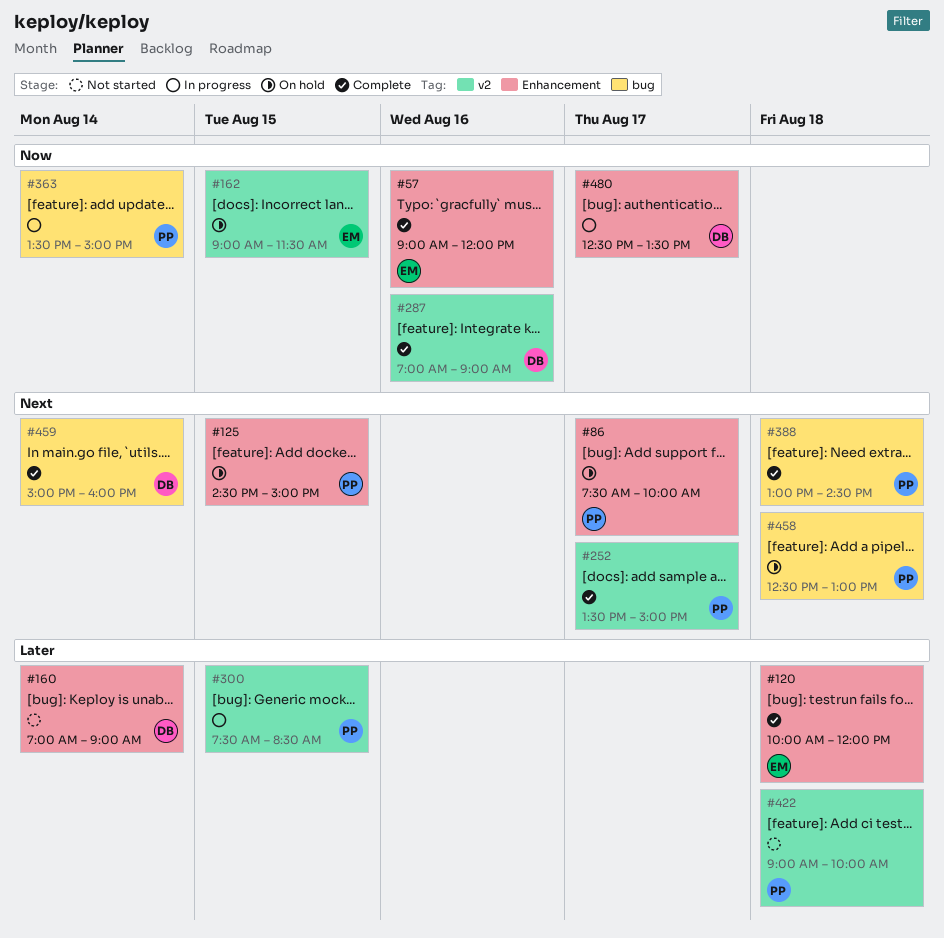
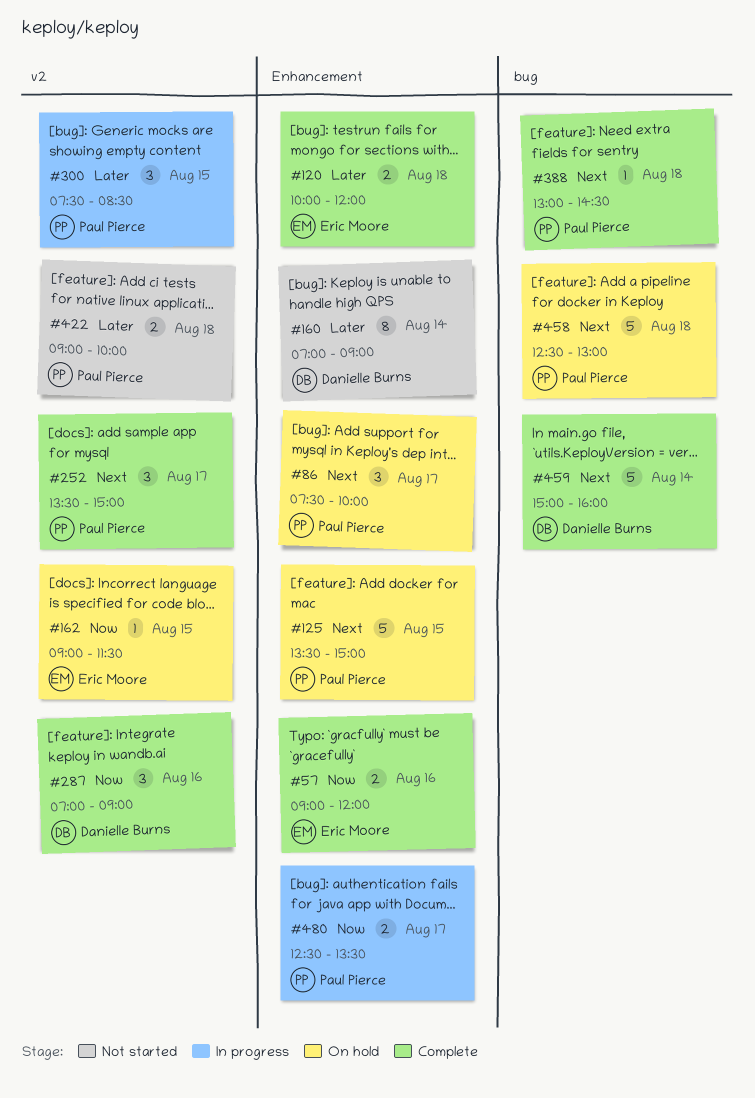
#125, begins: 14:30 -> 13:30
#363: present -> none
#480, owner: Danielle Burns -> Paul Pierce

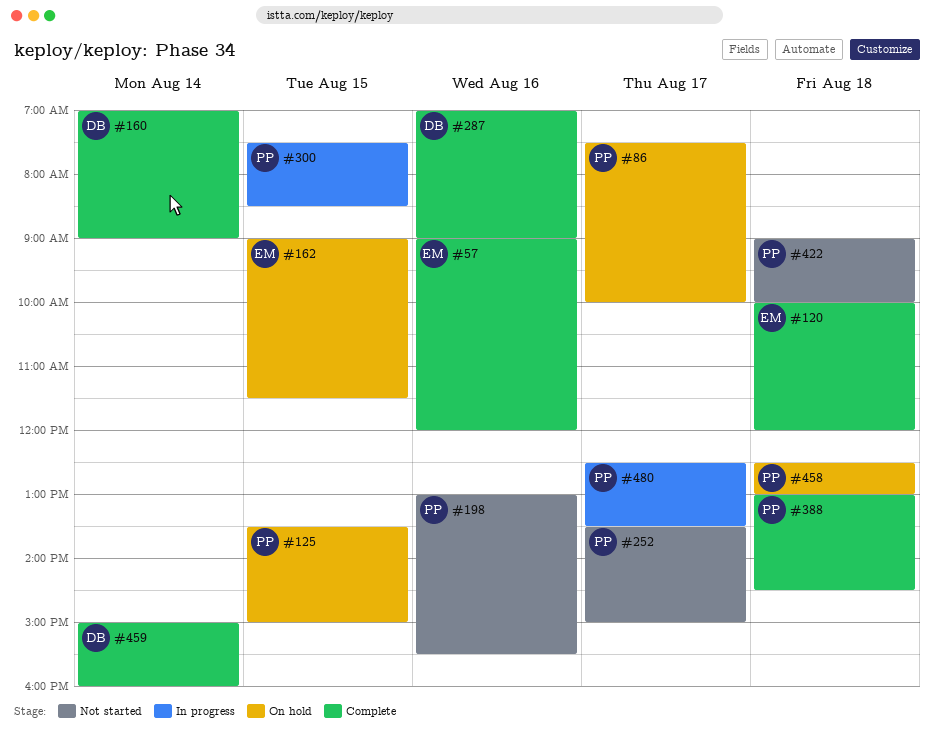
#160, status: Not started -> Complete
#198: none -> present
#252, status: Complete -> Not started

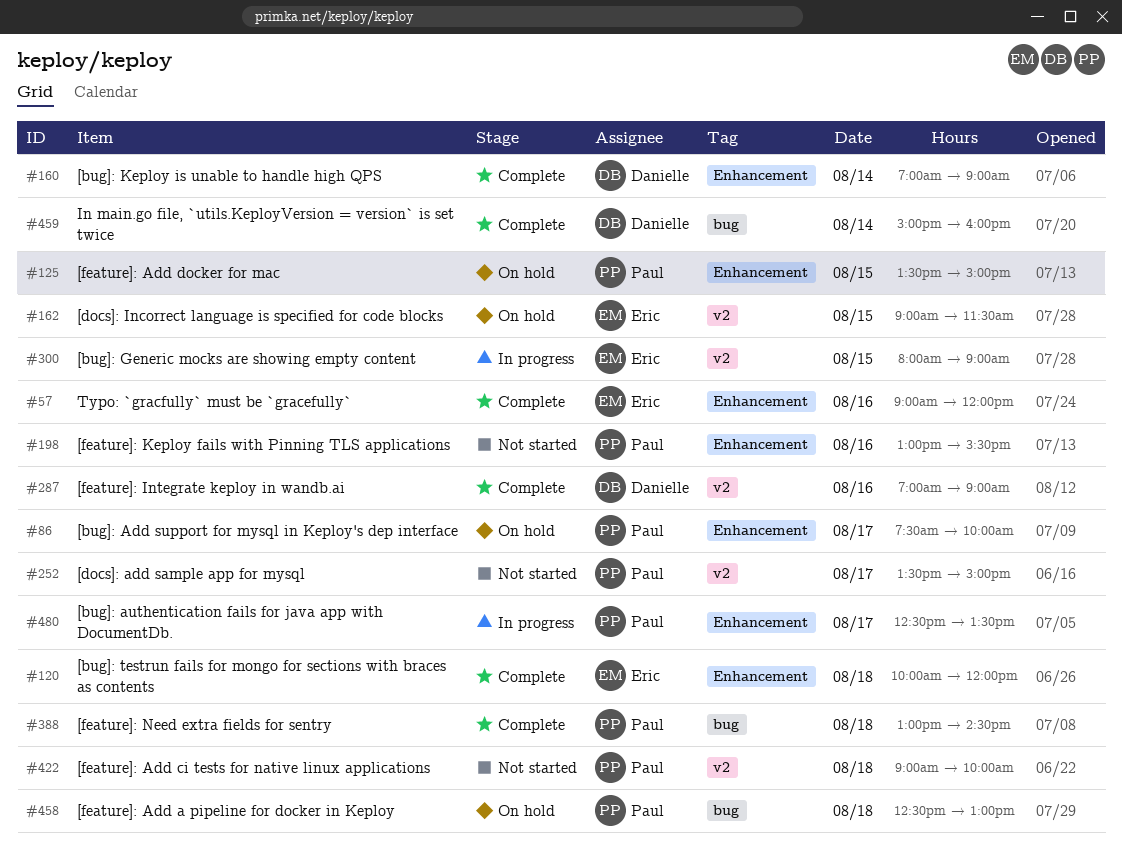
#300, owner: Paul -> Eric
#300, begins: 07:30 -> 08:00
#300, ends: 08:30 -> 09:00

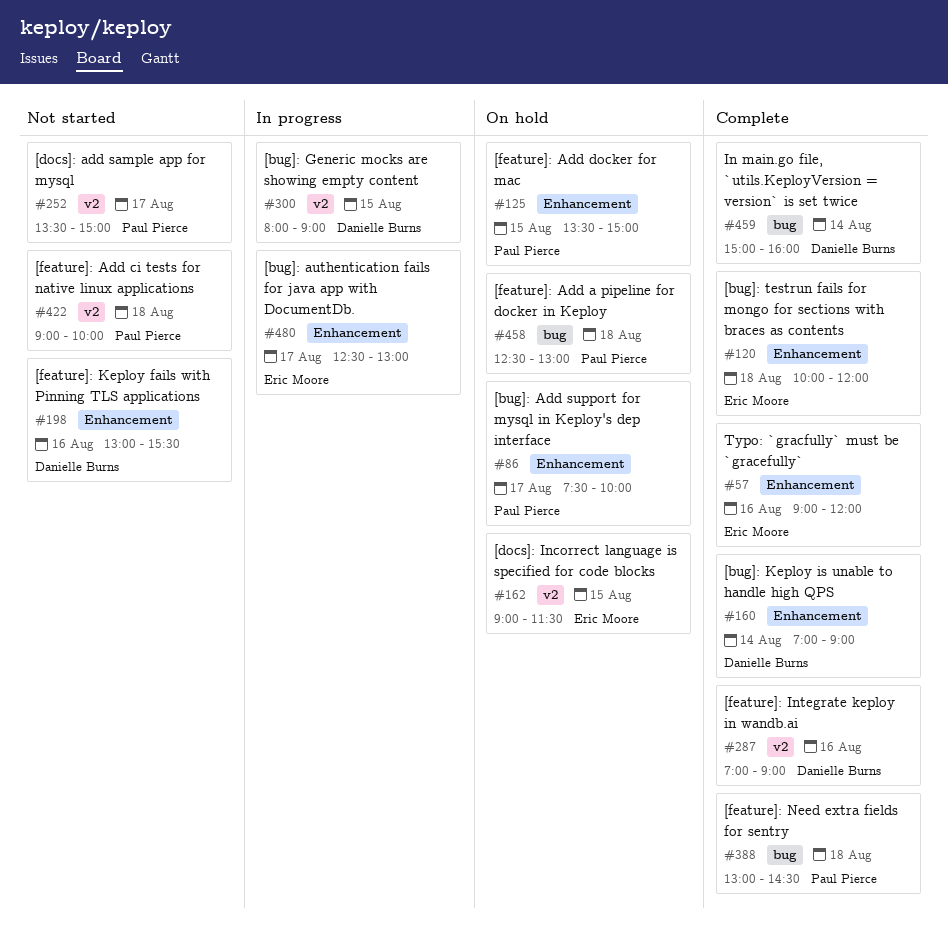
#198, owner: Paul Pierce -> Danielle Burns
#300, owner: Eric Moore -> Danielle Burns
#480, owner: Paul Pierce -> Eric Moore
#480, ends: 13:30 -> 13:00

